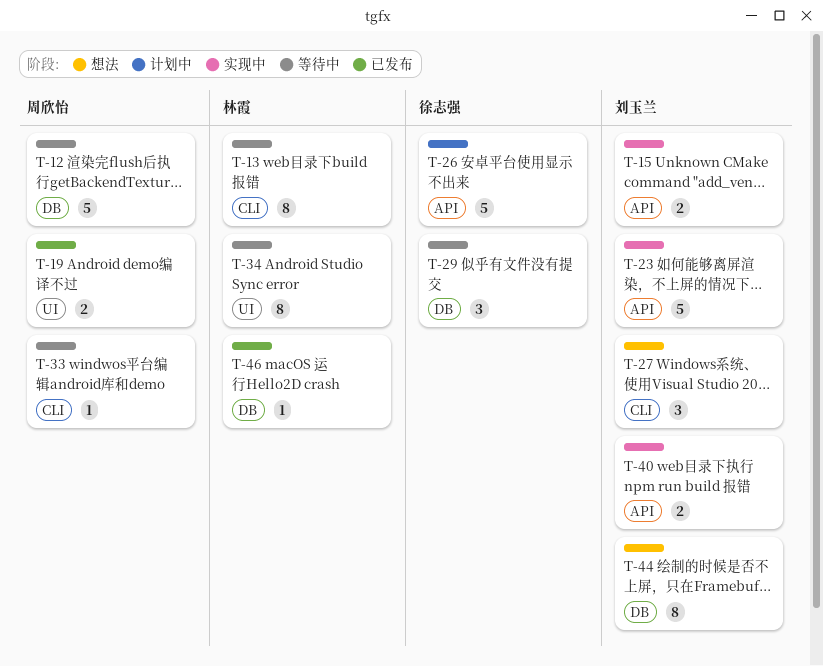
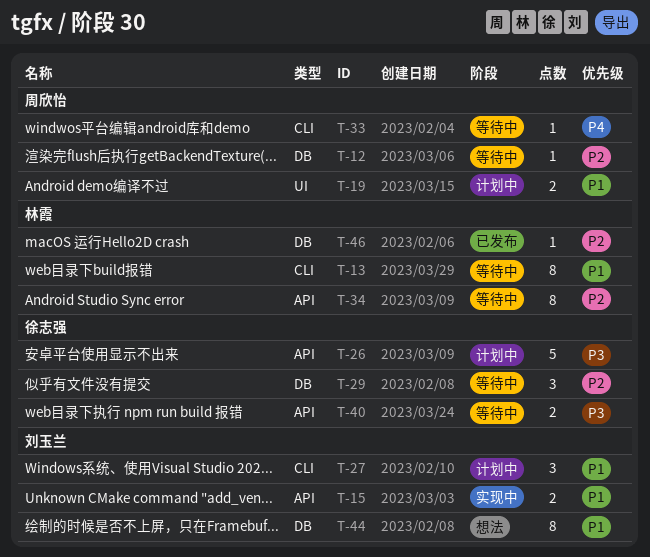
T-12, estimate: 5 -> 1
T-19, status: 已发布 -> 计划中
T-23: present -> none
T-27, status: 想法 -> 计划中
T-34, label: UI -> API
T-40, status: 实现中 -> 等待中
T-40, owner: 刘玉兰 -> 徐志强

